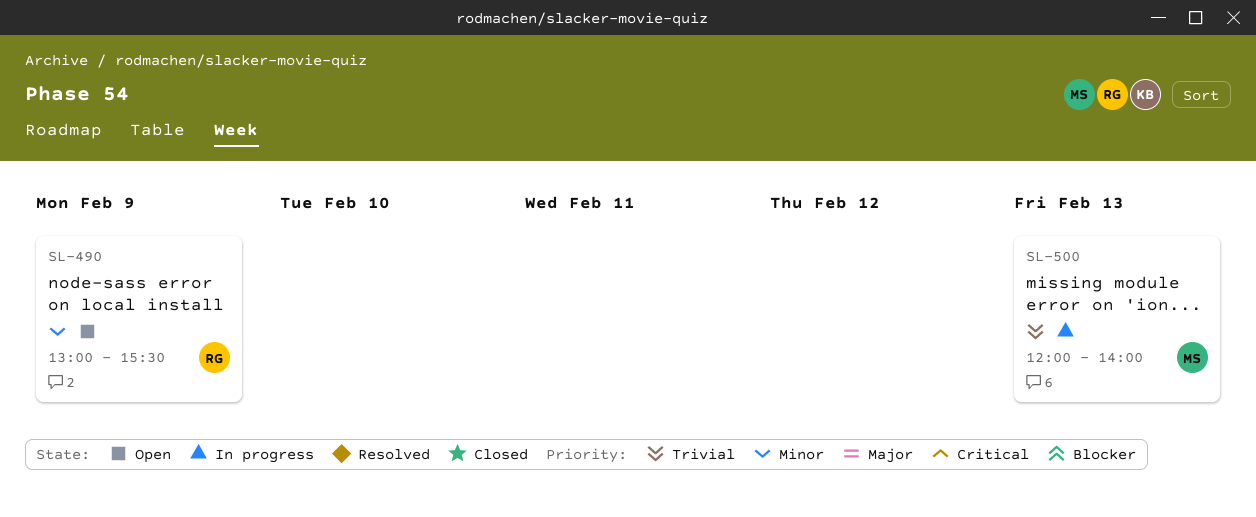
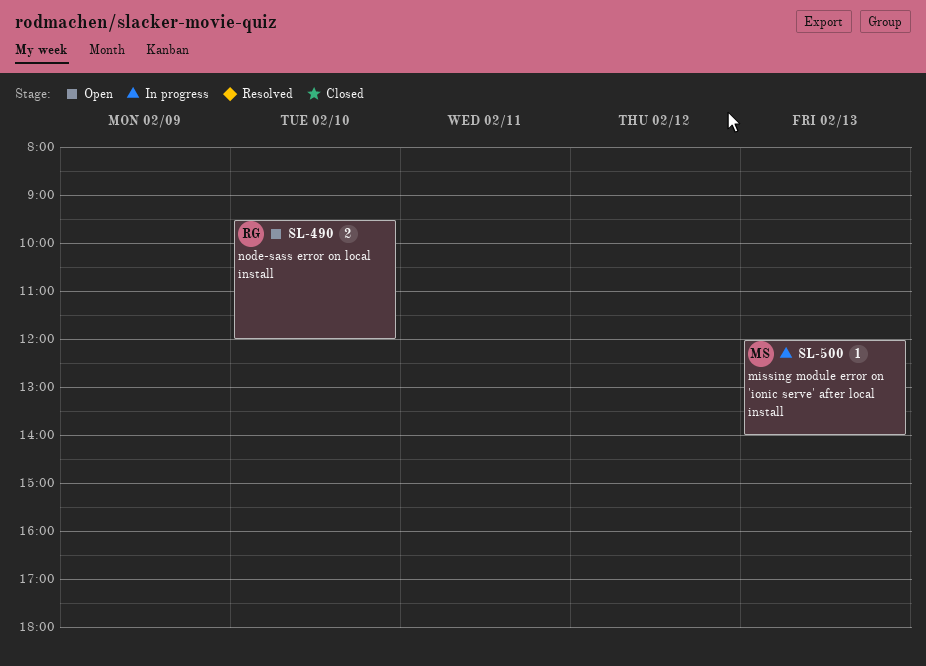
SL-490, day: Feb 9 -> Feb 10
SL-490, begins: 13:00 -> 09:30
SL-490, ends: 15:30 -> 12:00

